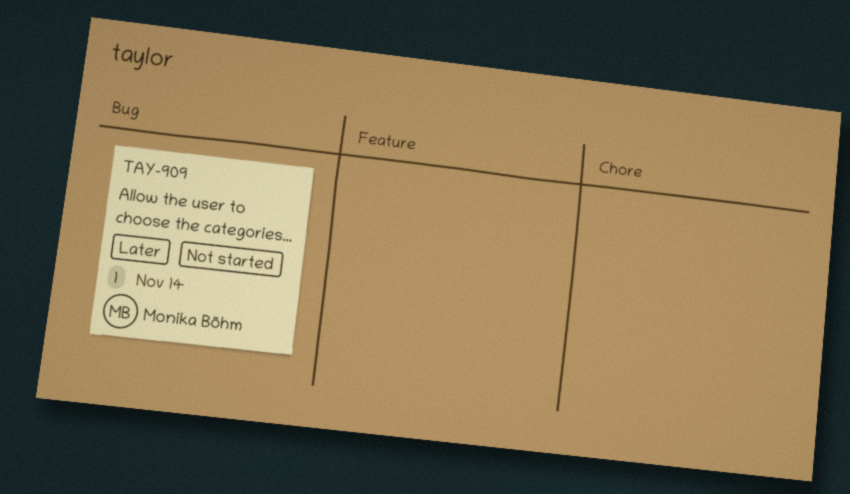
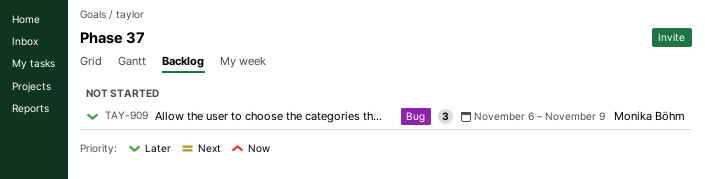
TAY-909, estimate: 1 -> 3
TAY-909, due: Nov 14 -> Nov 9

